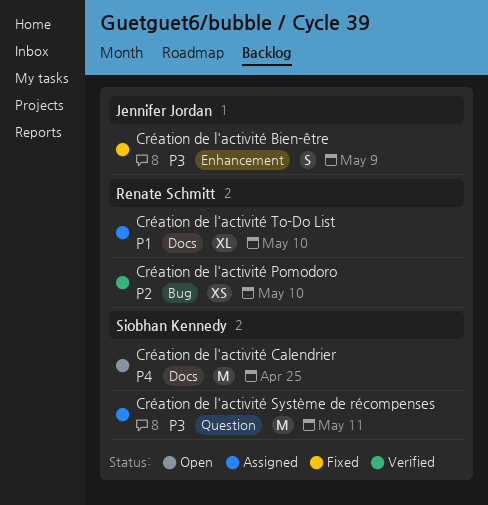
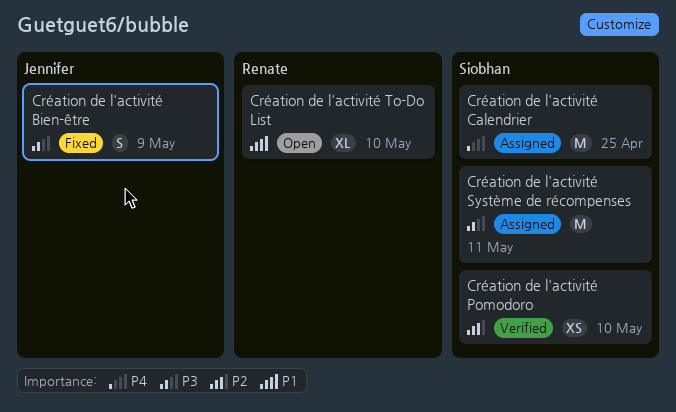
Création de l'activité Calendrier, status: Open -> Assigned
Création de l'activité Pomodoro, owner: Renate Schmitt -> Siobhan Kennedy
Création de l'activité To-Do List, status: Assigned -> Open

